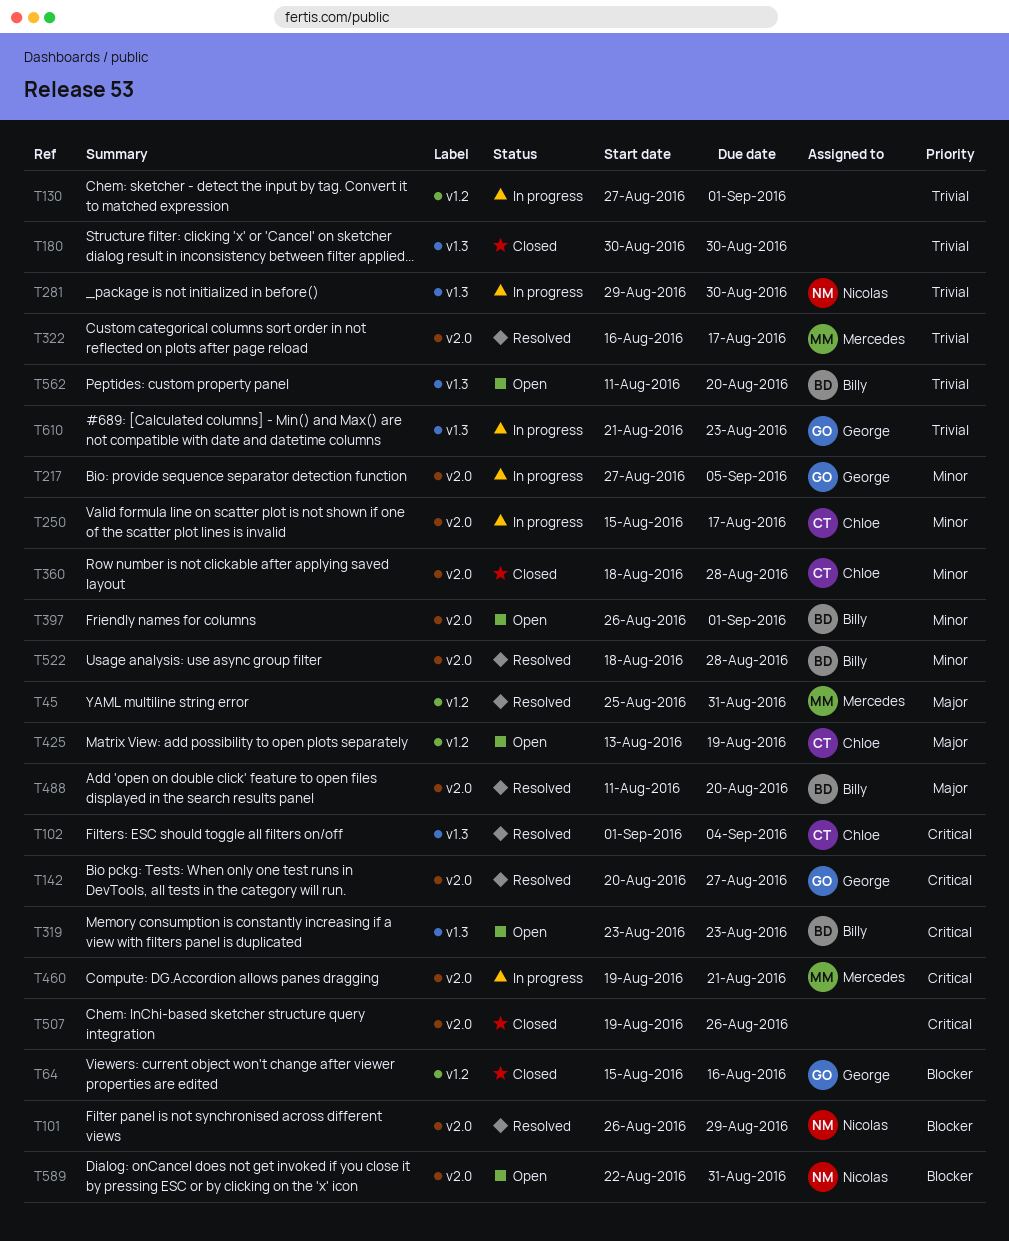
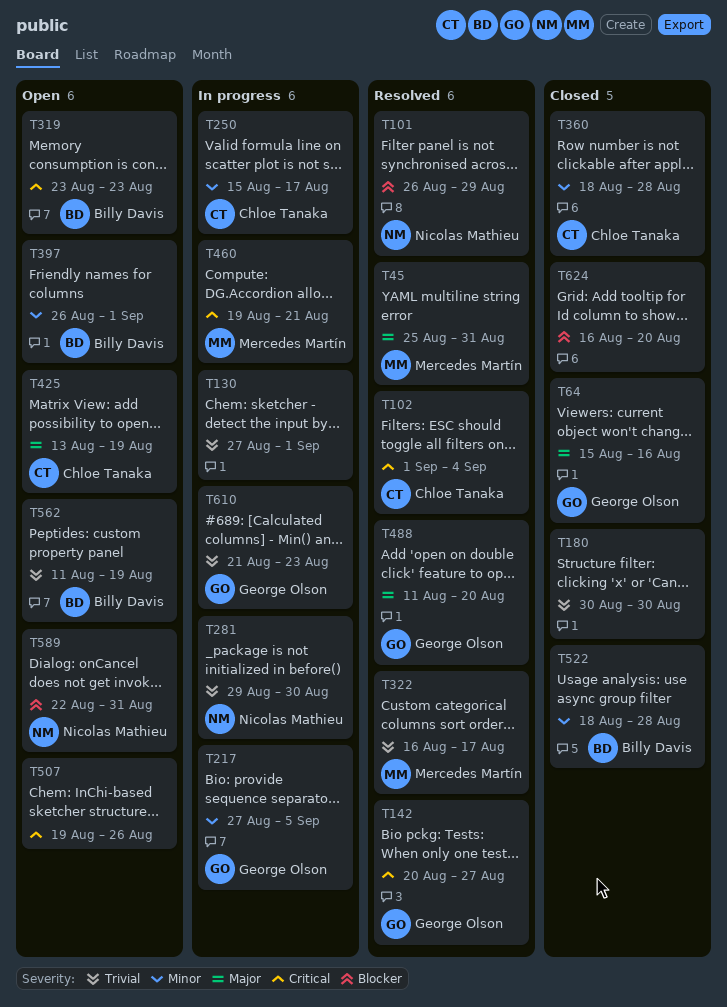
T64, priority: Blocker -> Major
T488, owner: Billy Davis -> George Olson
T507, status: Closed -> Open
T522, status: Resolved -> Closed
T562, due: Aug 20 -> Aug 19
T624: none -> present

